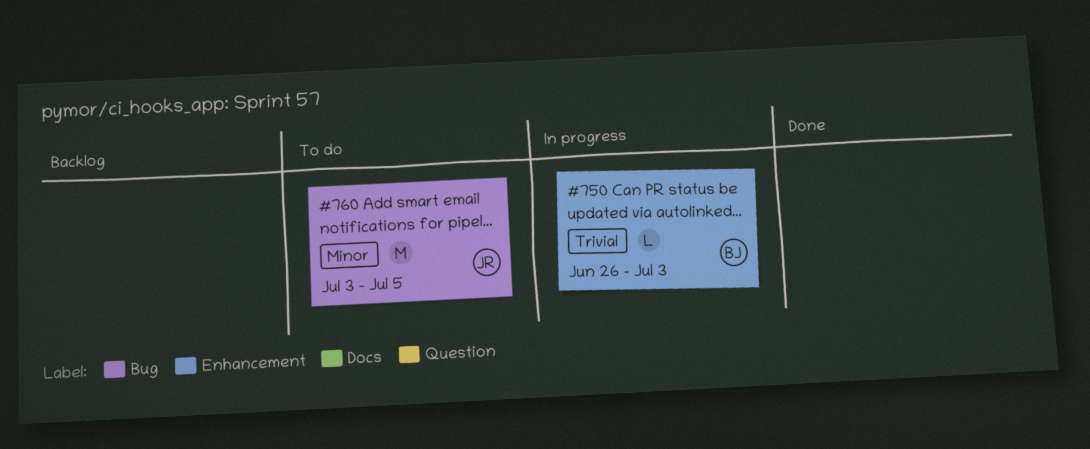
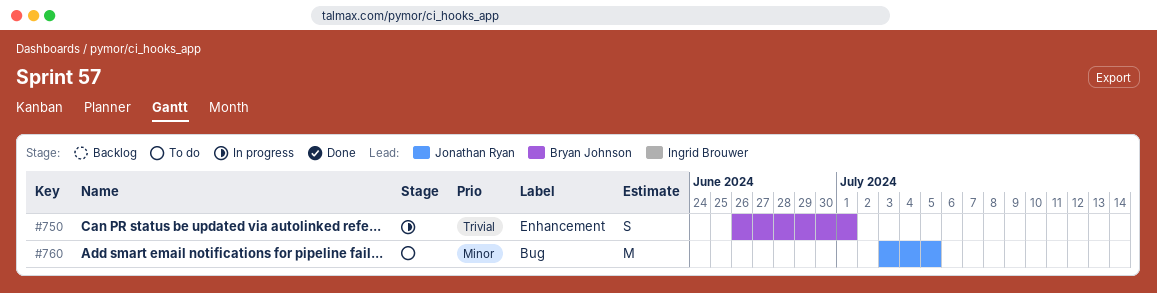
#750, estimate: L -> S
#750, due: Jul 3 -> Jul 1

